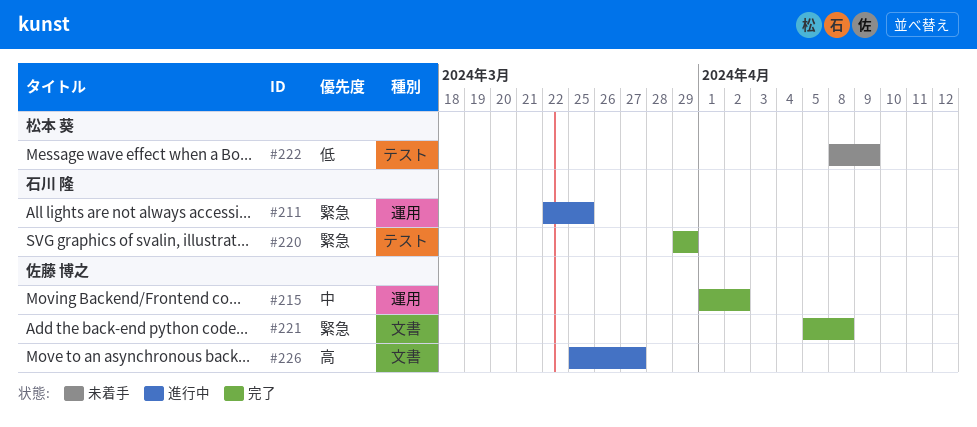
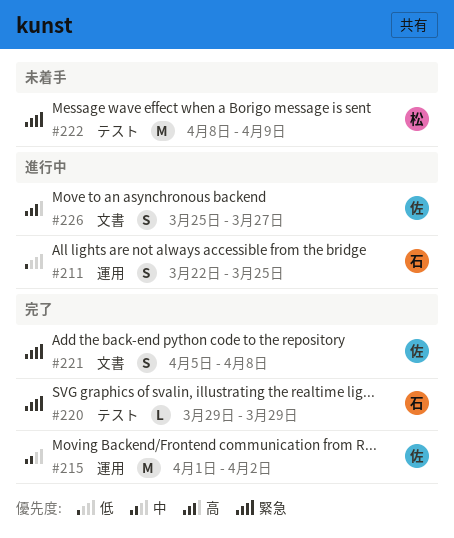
#211, priority: 緊急 -> 低
#222, priority: 低 -> 緊急

